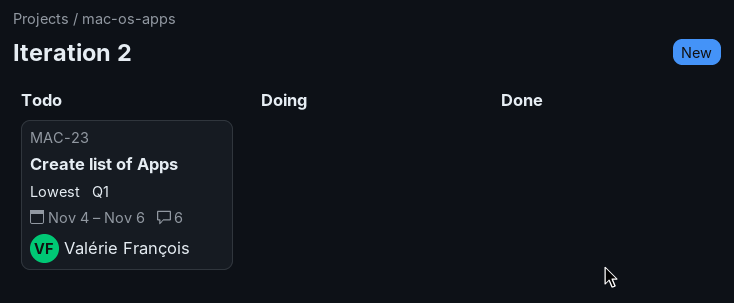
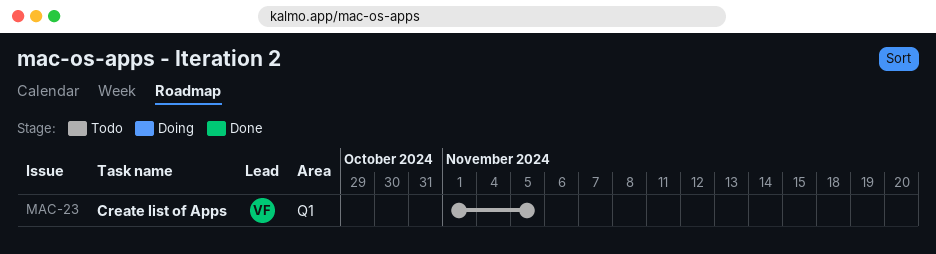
MAC-23, start: Nov 4 -> Nov 1
MAC-23, due: Nov 6 -> Nov 5

